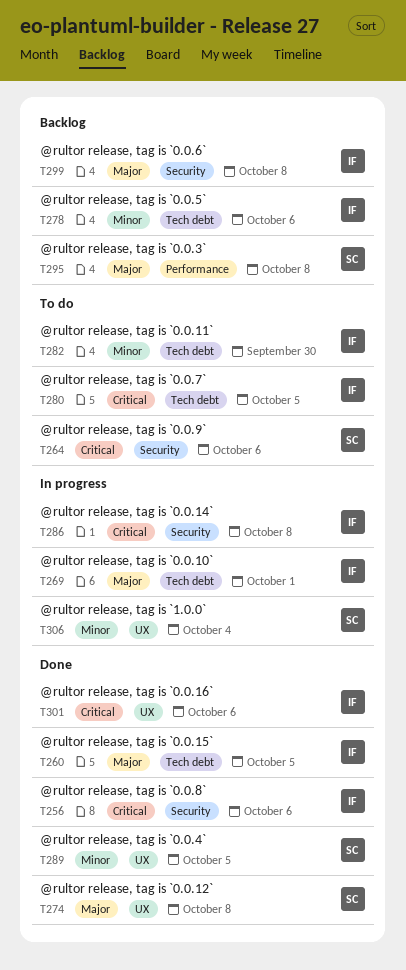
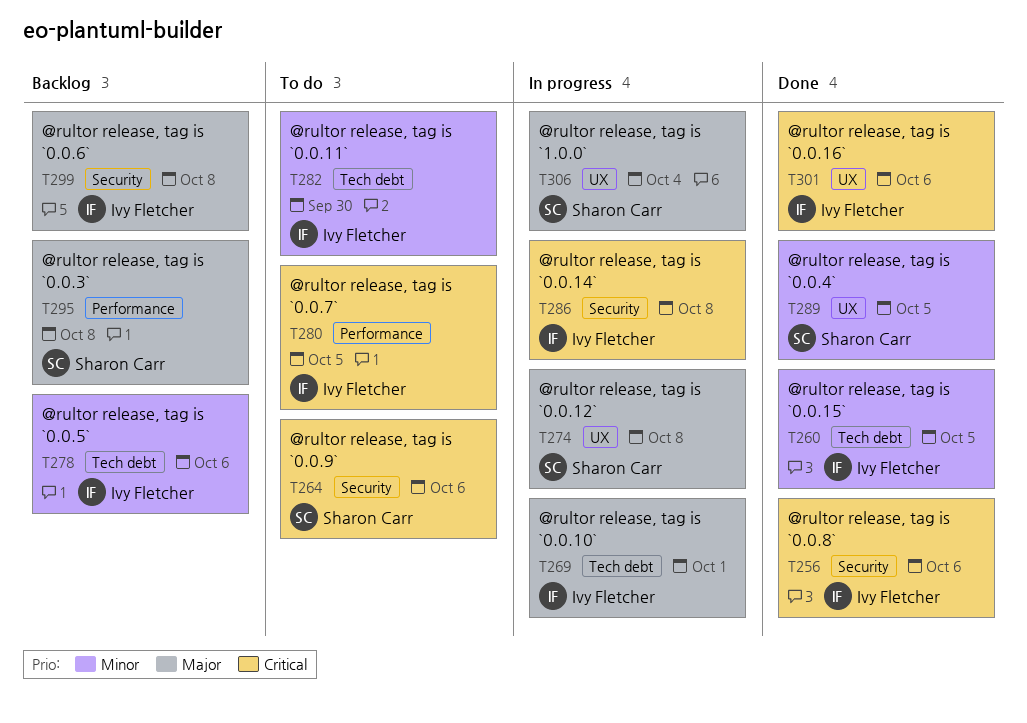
T260, priority: Major -> Minor
T274, status: Done -> In progress
T280, label: Tech debt -> Performance
T306, priority: Minor -> Major

